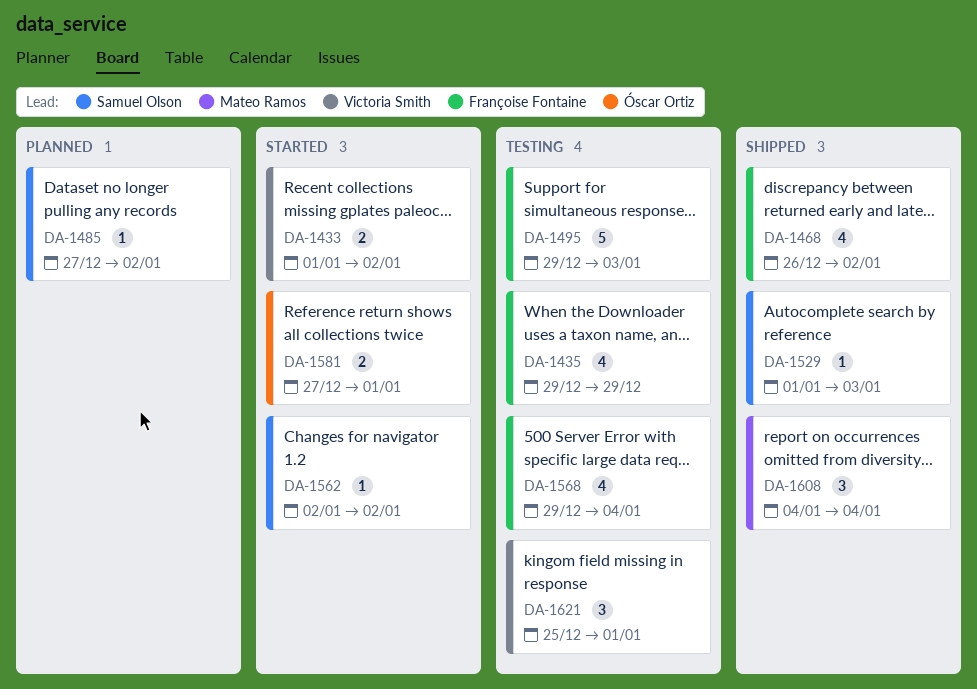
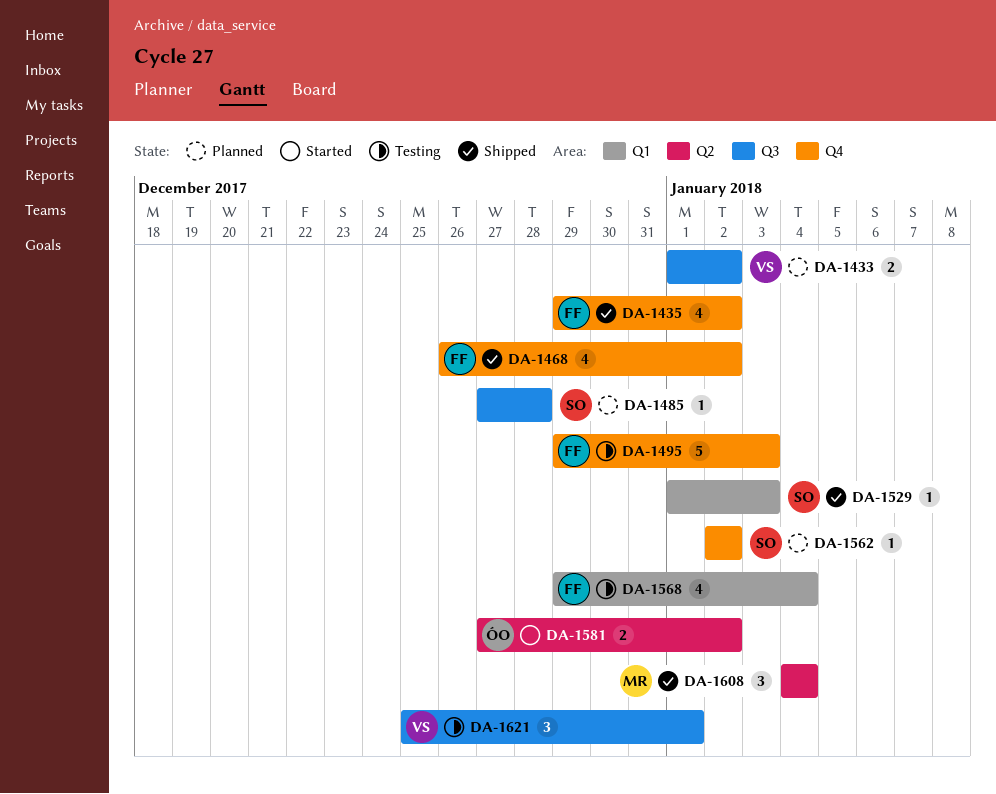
DA-1433, status: Started -> Planned
DA-1435, status: Testing -> Shipped
DA-1435, due: Dec 29 -> Jan 2
DA-1485, due: Jan 2 -> Dec 28
DA-1562, status: Started -> Planned
DA-1581, due: Jan 1 -> Jan 2

